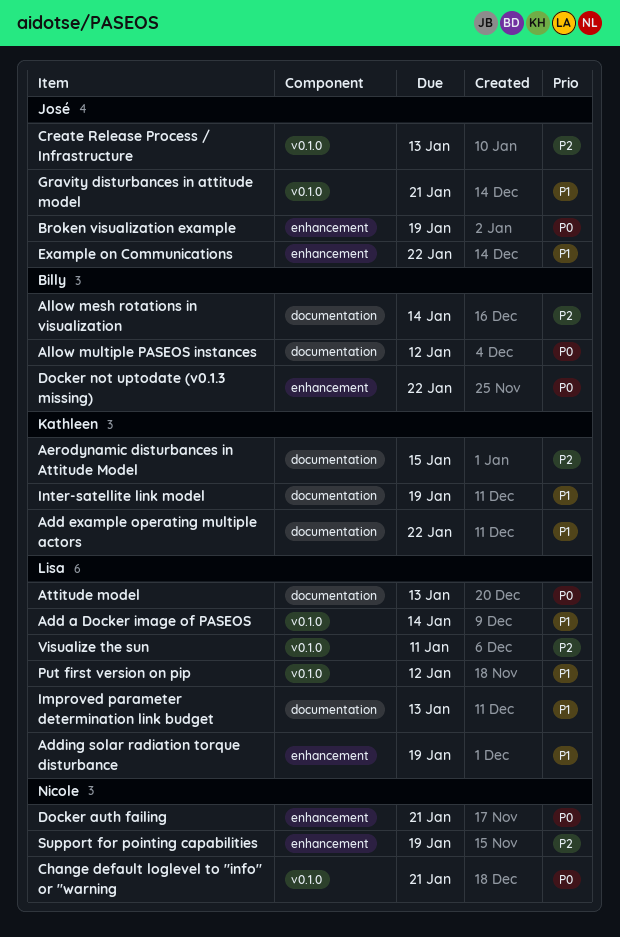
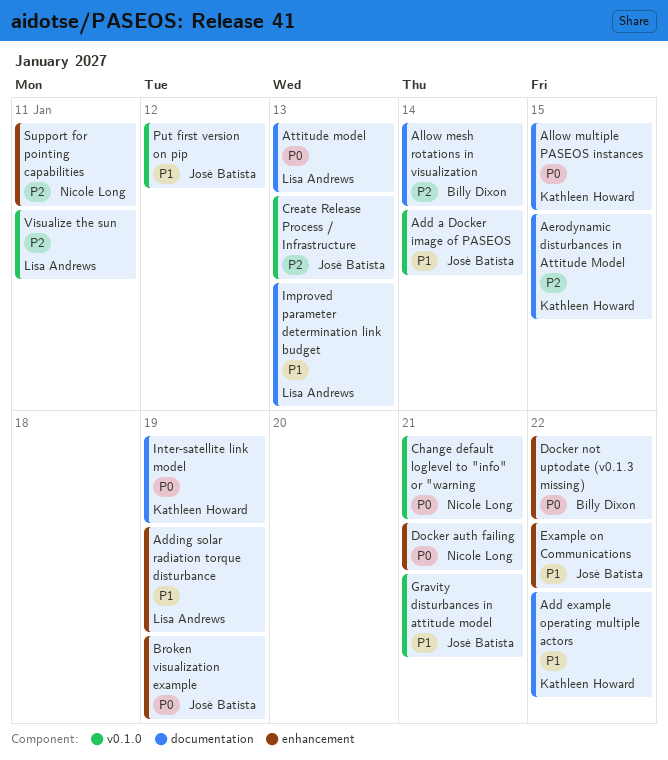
Add a Docker image of PASEOS, owner: Lisa Andrews -> José Batista
Allow multiple PASEOS instances, owner: Billy Dixon -> Kathleen Howard
Allow multiple PASEOS instances, due: Jan 12 -> Jan 15
Inter-satellite link model, priority: P1 -> P0
Put first version on pip, owner: Lisa Andrews -> José Batista
Support for pointing capabilities, due: Jan 19 -> Jan 11

